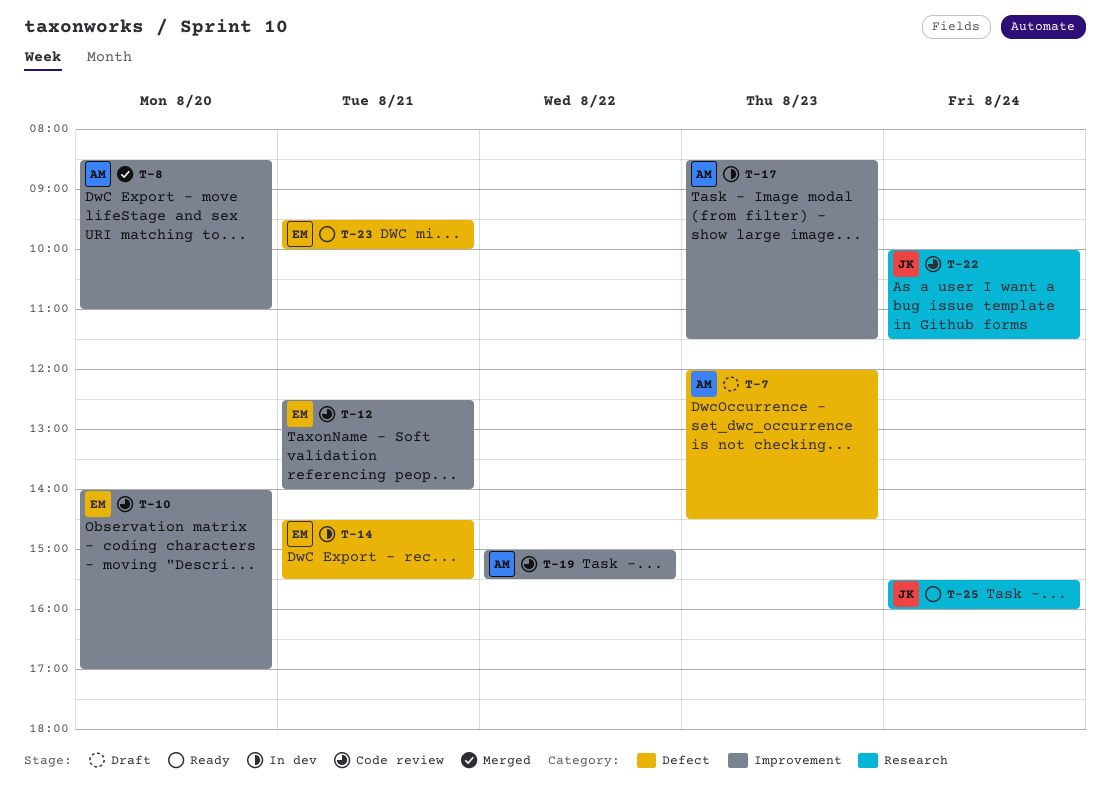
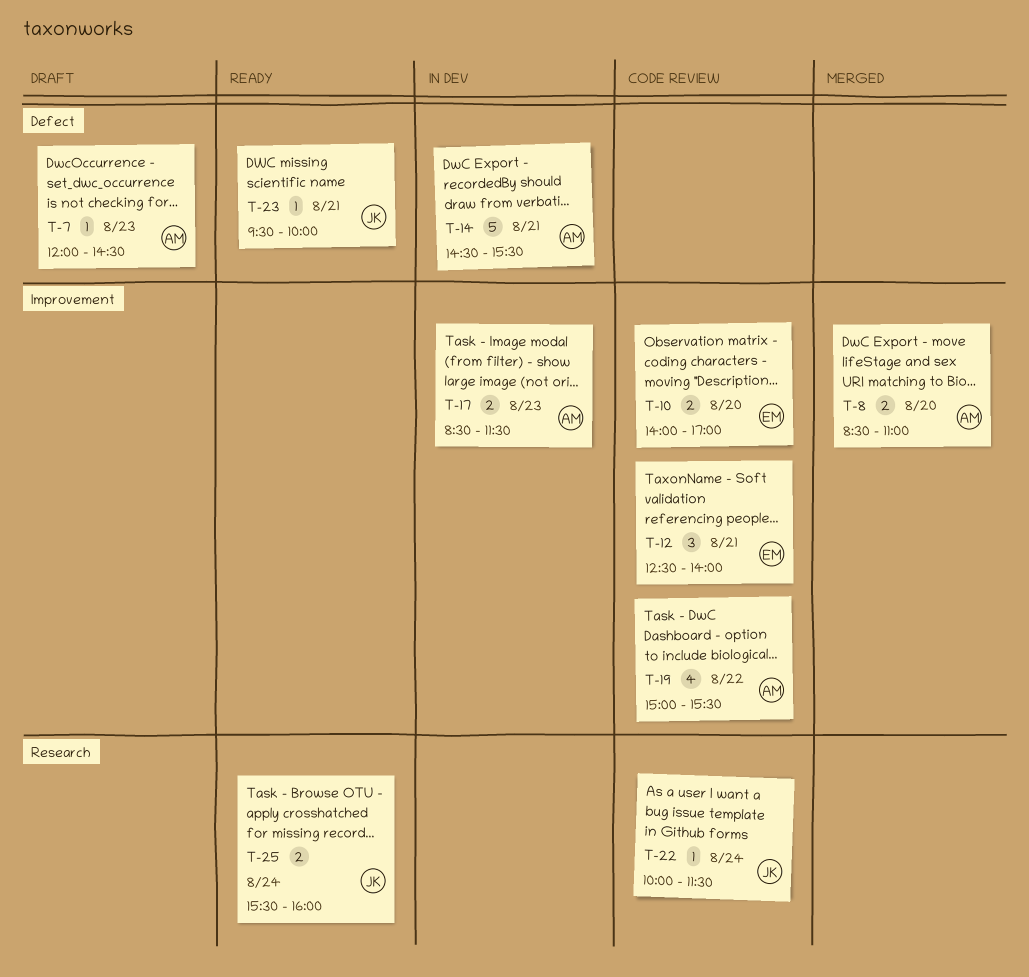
T-14, owner: EM -> AM
T-23, owner: EM -> JK

